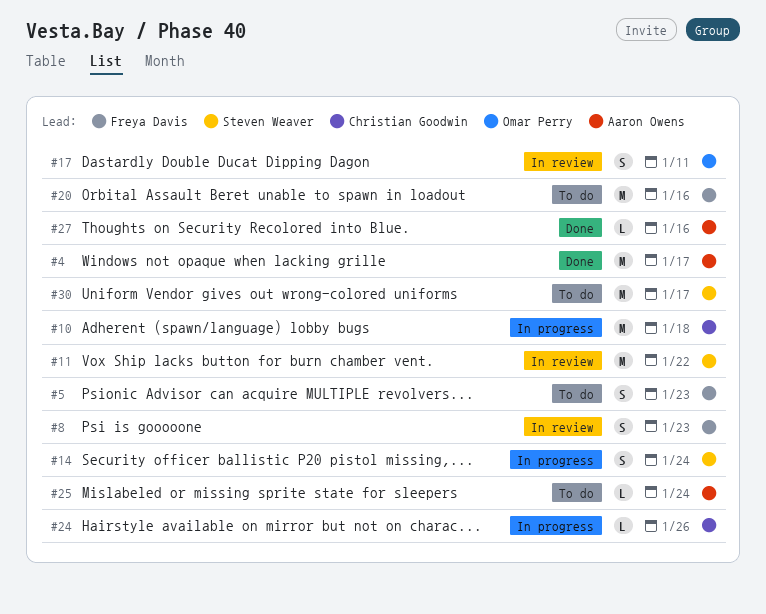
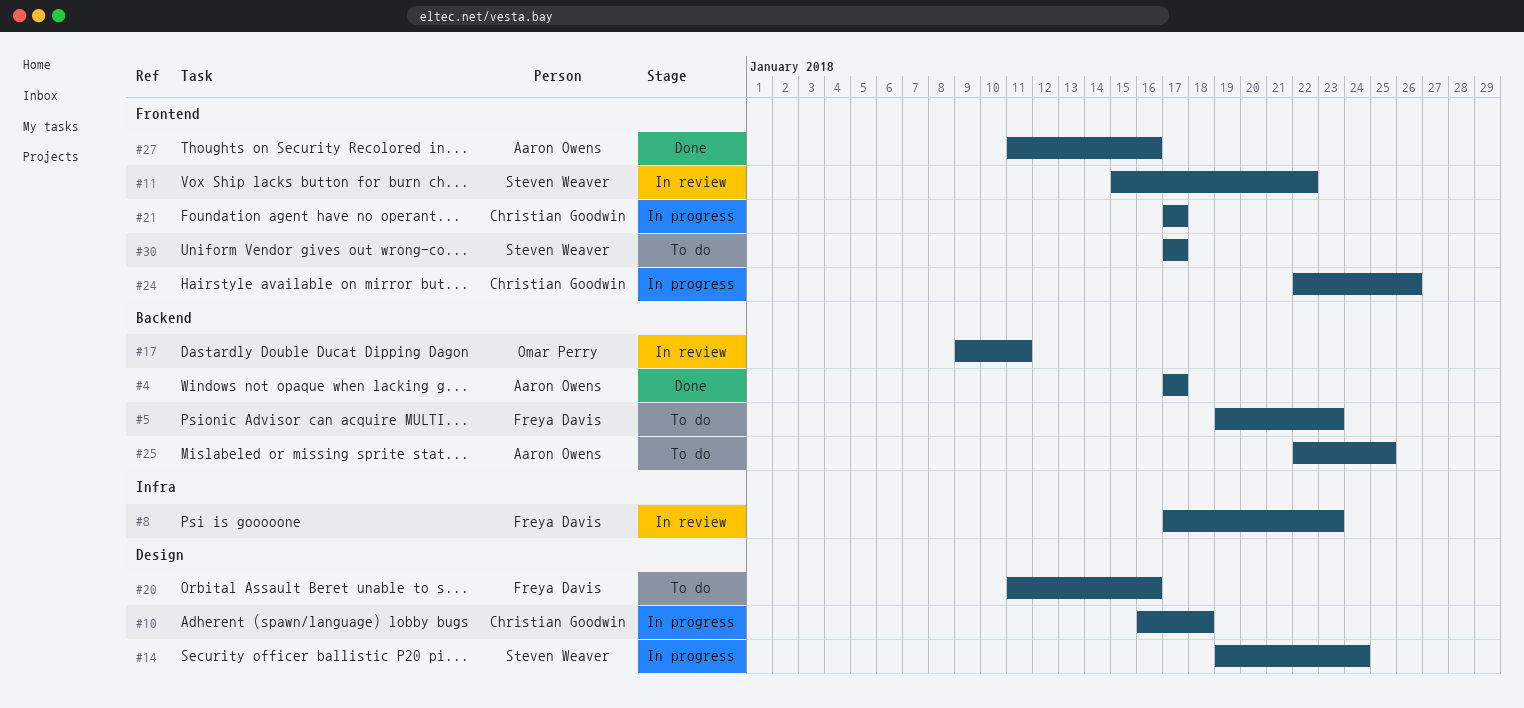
#21: none -> present
#25, due: Jan 24 -> Jan 25

